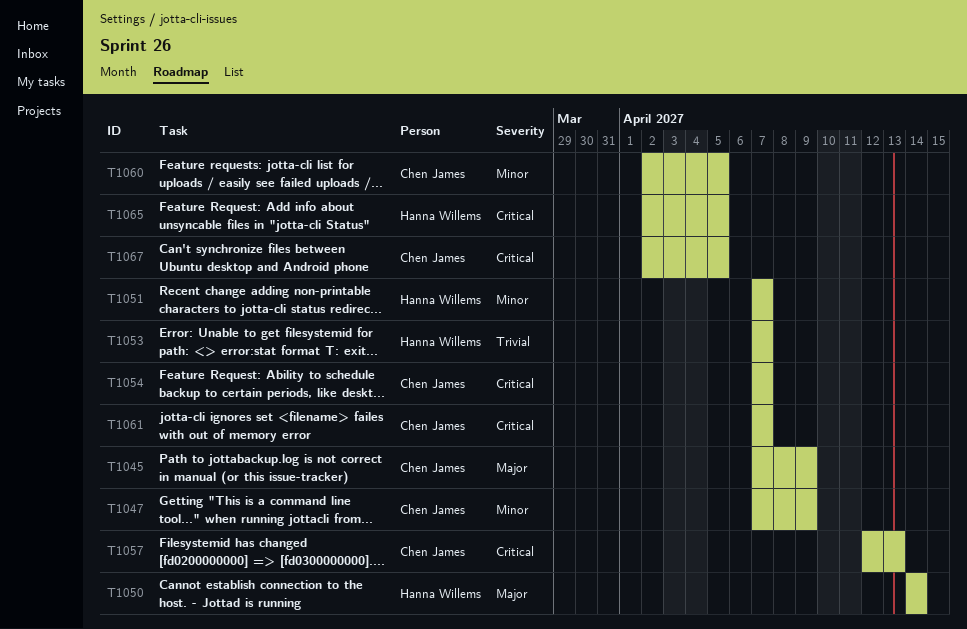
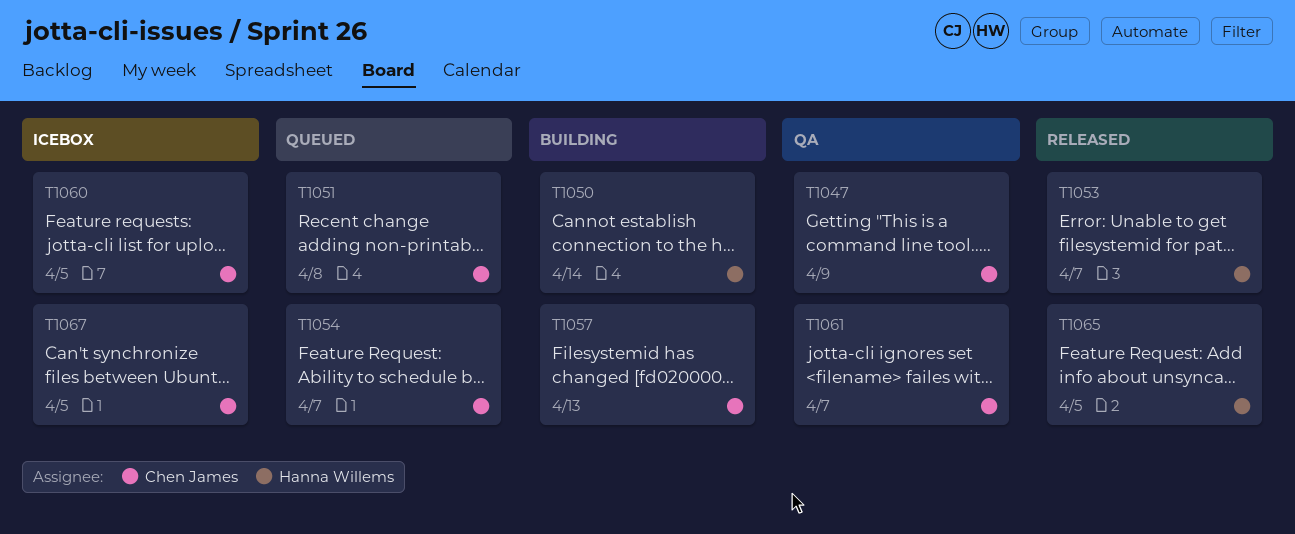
T1045: present -> none
T1051, owner: Hanna Willems -> Chen James
T1051, due: Apr 7 -> Apr 8

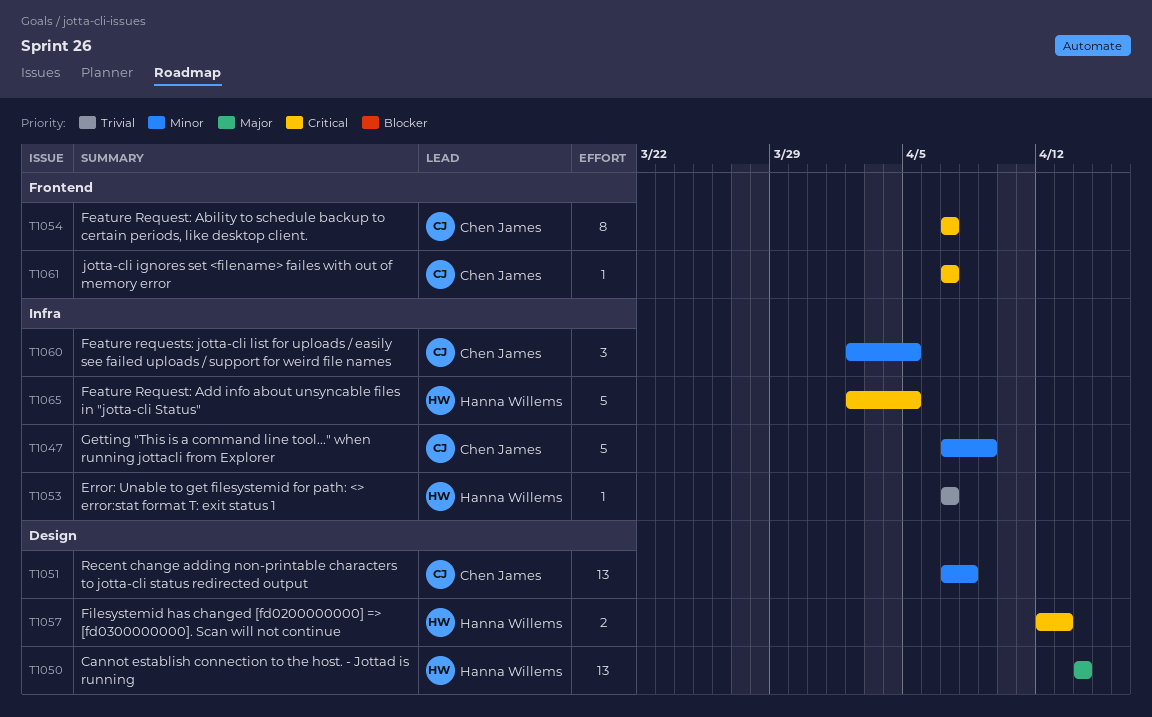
T1057, owner: Chen James -> Hanna Willems
T1067: present -> none

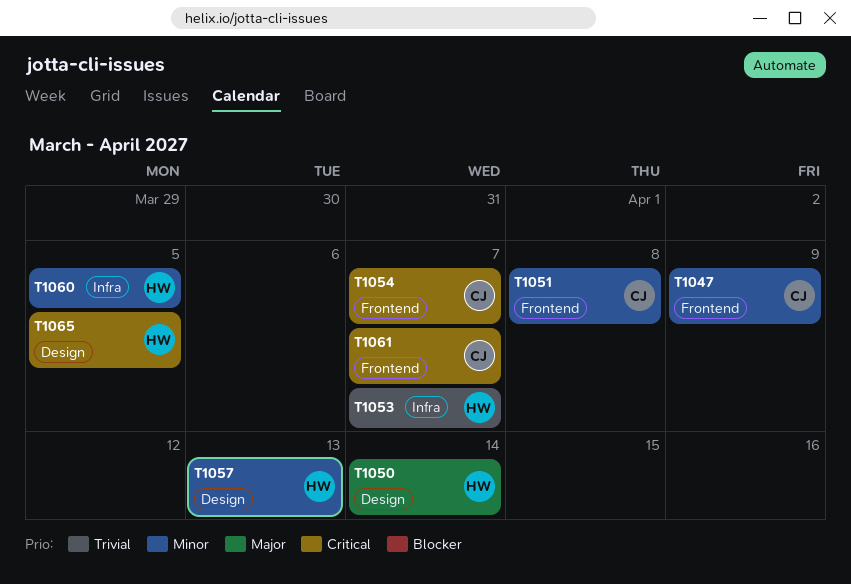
T1047, label: Infra -> Frontend
T1051, label: Design -> Frontend
T1057, priority: Critical -> Minor
T1060, owner: Chen James -> Hanna Willems
T1065, label: Infra -> Design

